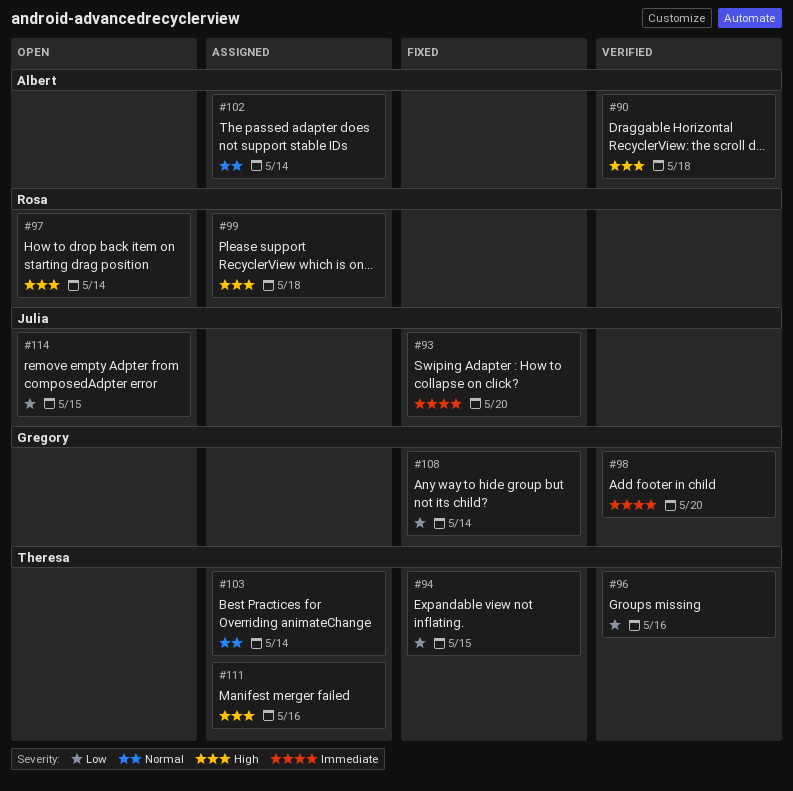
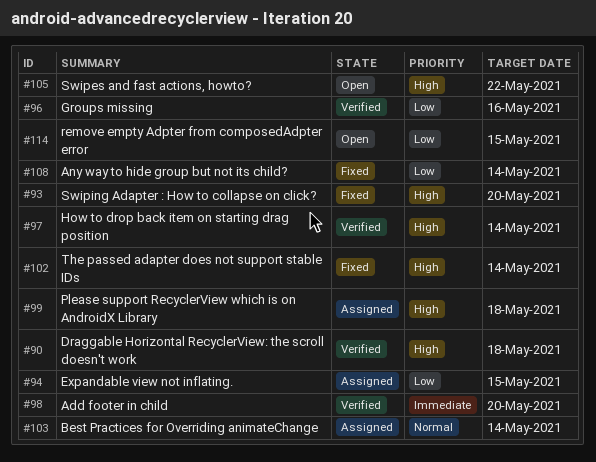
#93, priority: Immediate -> High
#94, status: Fixed -> Assigned
#97, status: Open -> Verified
#102, status: Assigned -> Fixed
#102, priority: Normal -> High
#105: none -> present
#111: present -> none

